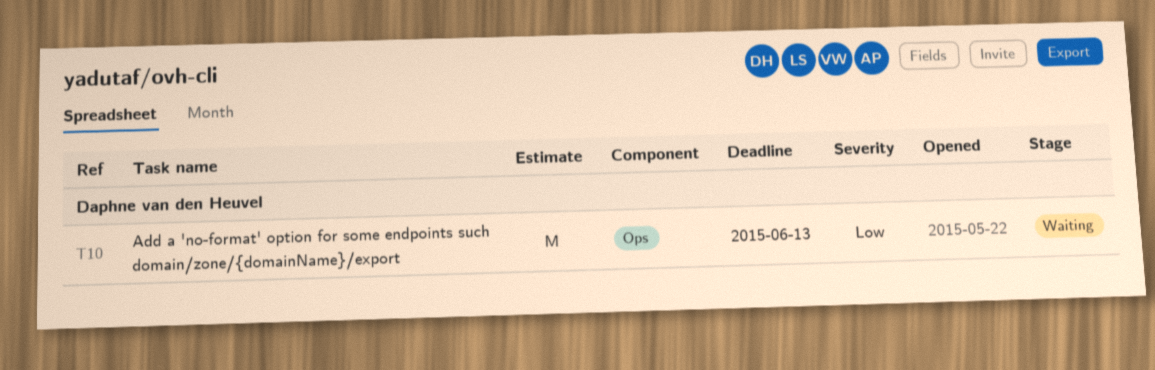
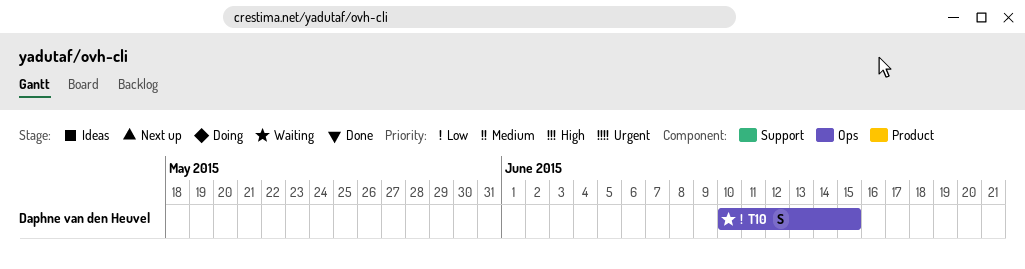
T10, estimate: M -> S
T10, due: Jun 13 -> Jun 15

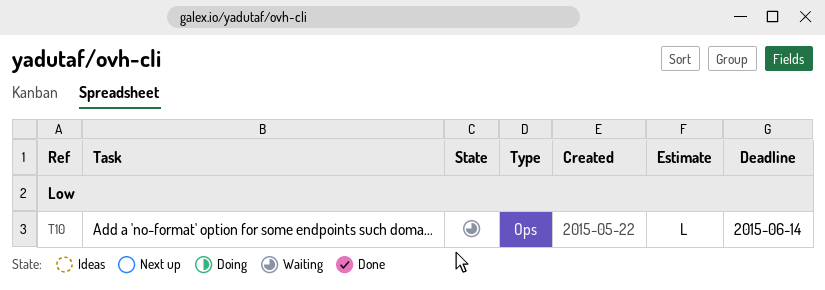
T10, estimate: S -> L
T10, due: Jun 15 -> Jun 14

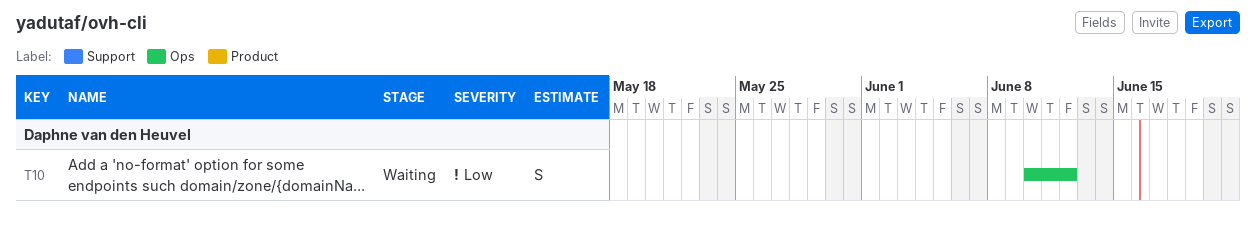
T10, estimate: L -> S
T10, due: Jun 14 -> Jun 12

